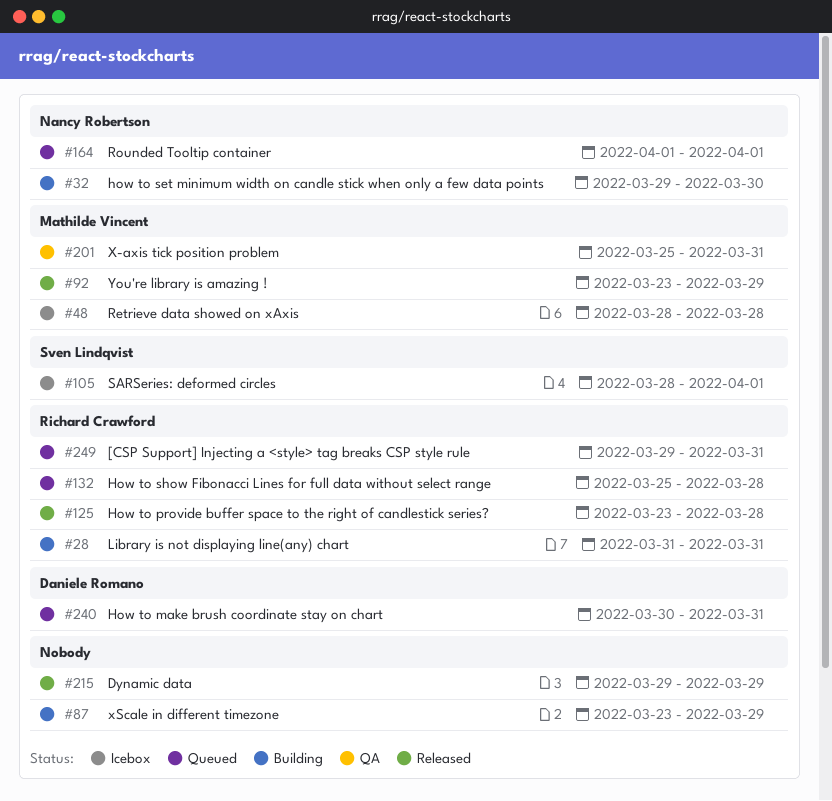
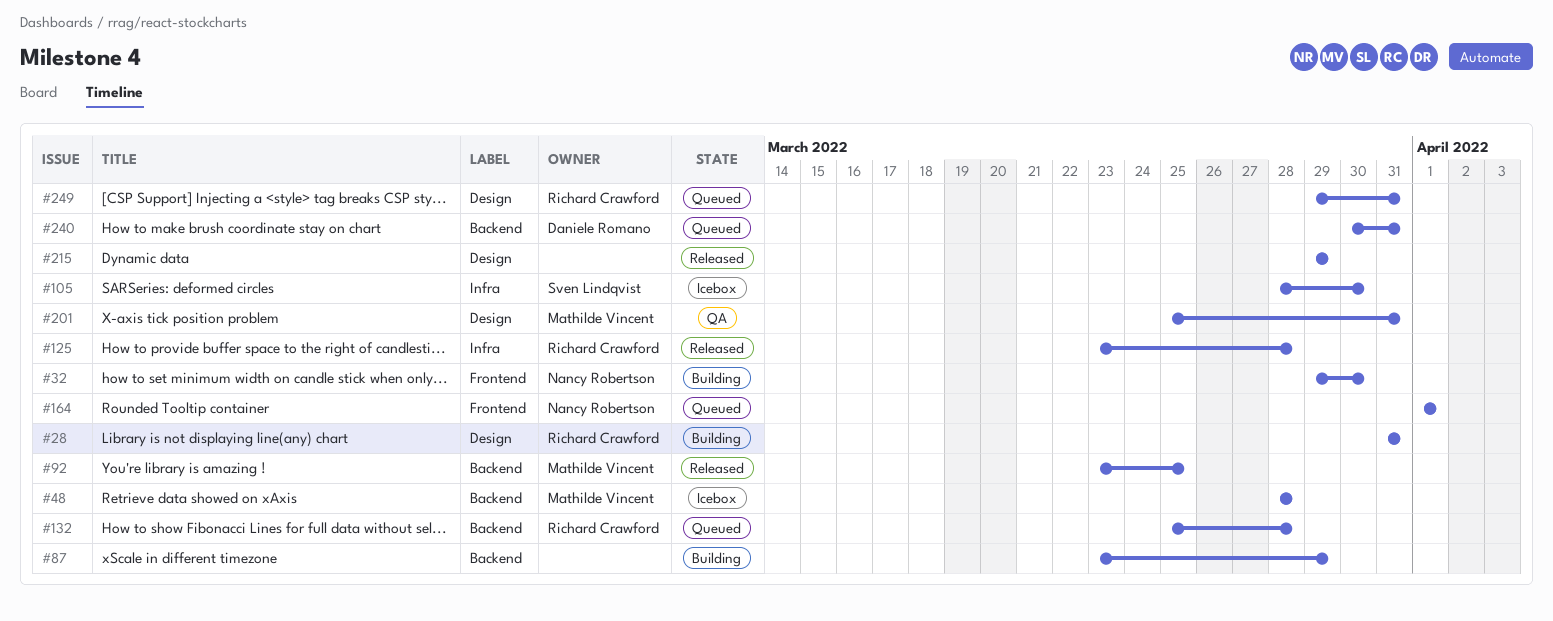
#92, due: Mar 29 -> Mar 25
#105, due: Apr 1 -> Mar 30

